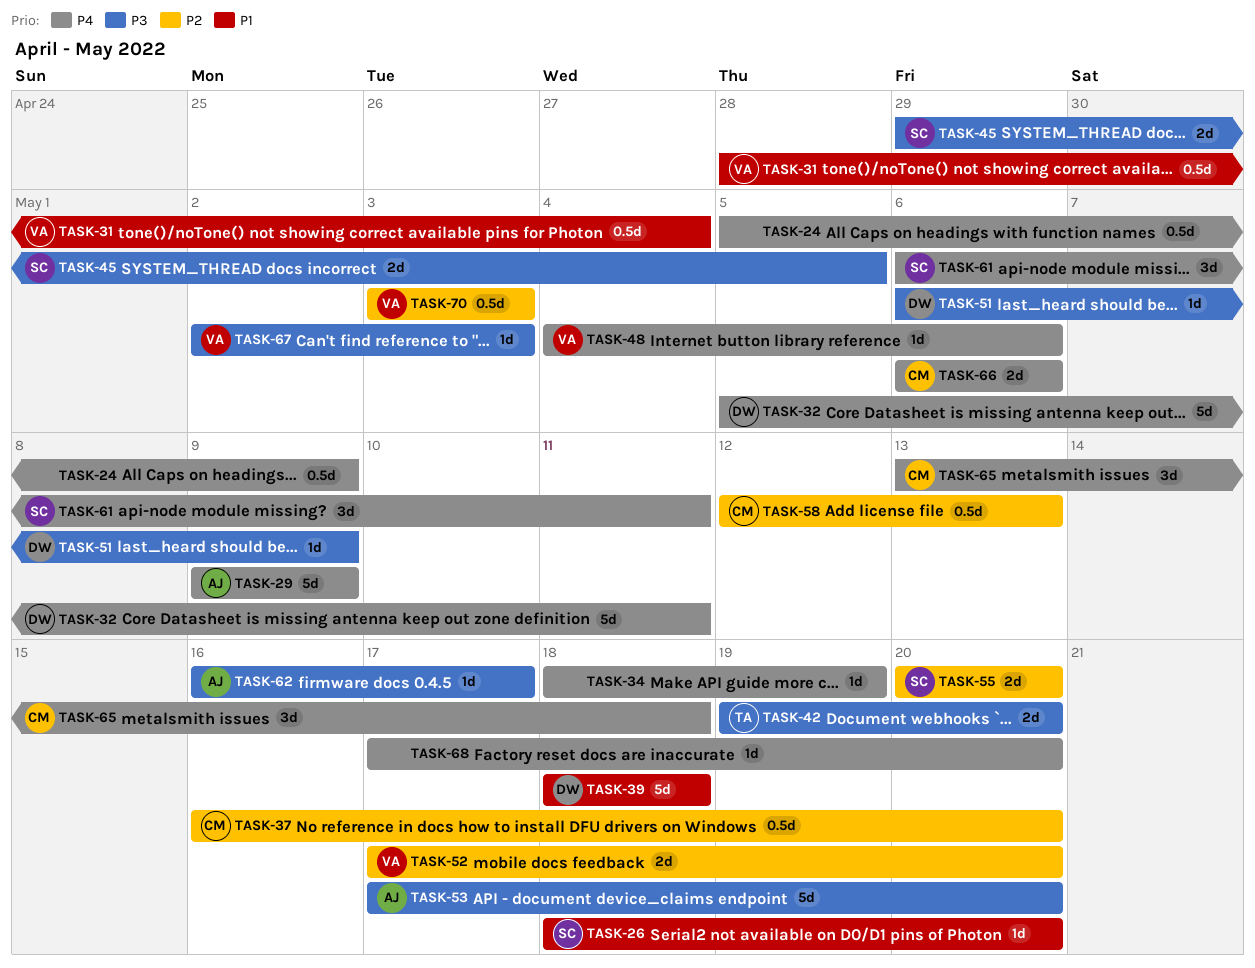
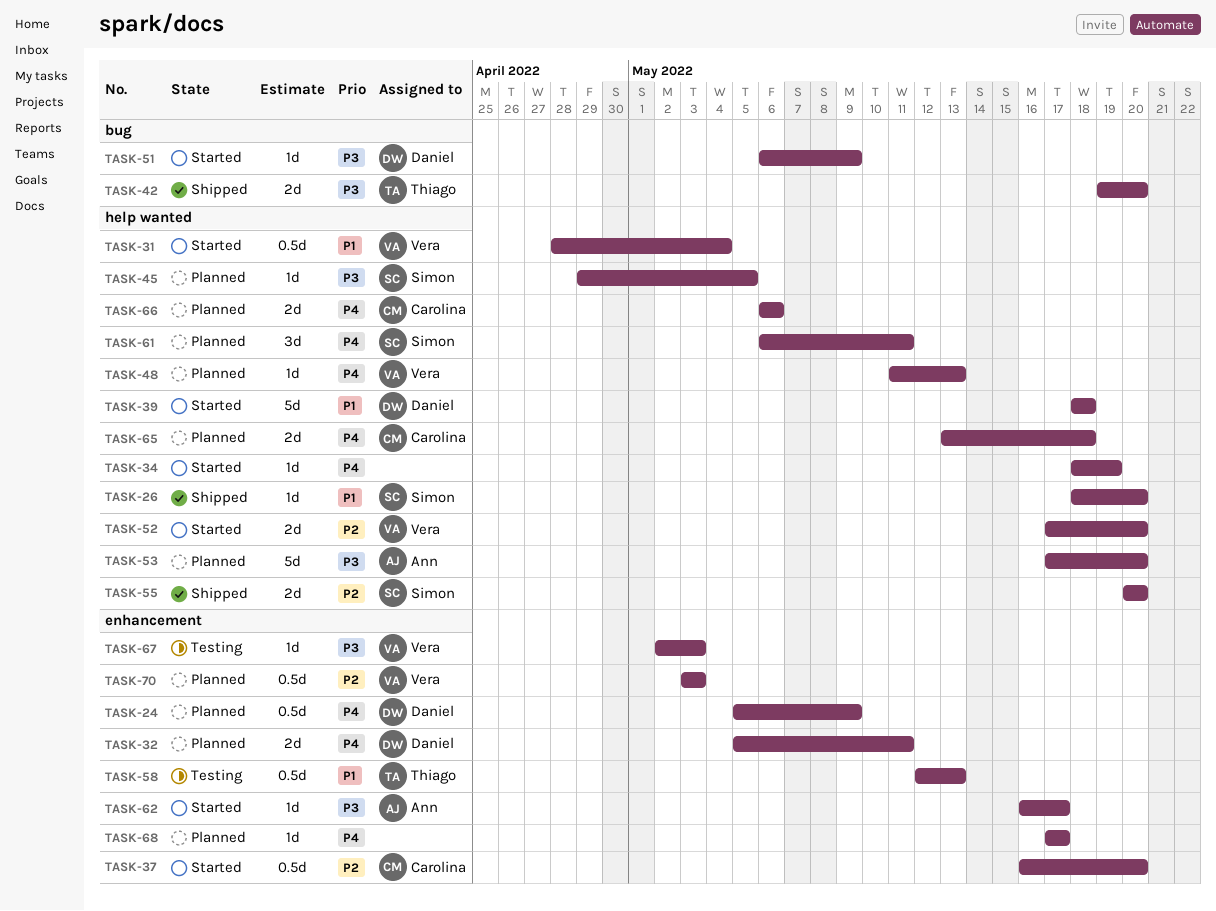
TASK-24, owner: none -> Daniel
TASK-29: present -> none
TASK-32, estimate: 5d -> 2d
TASK-45, estimate: 2d -> 1d
TASK-48, start: May 4 -> May 11
TASK-48, due: May 6 -> May 13
TASK-58, owner: Carolina -> Thiago
TASK-58, priority: P2 -> P1
TASK-65, estimate: 3d -> 2d
TASK-68, due: May 20 -> May 17

